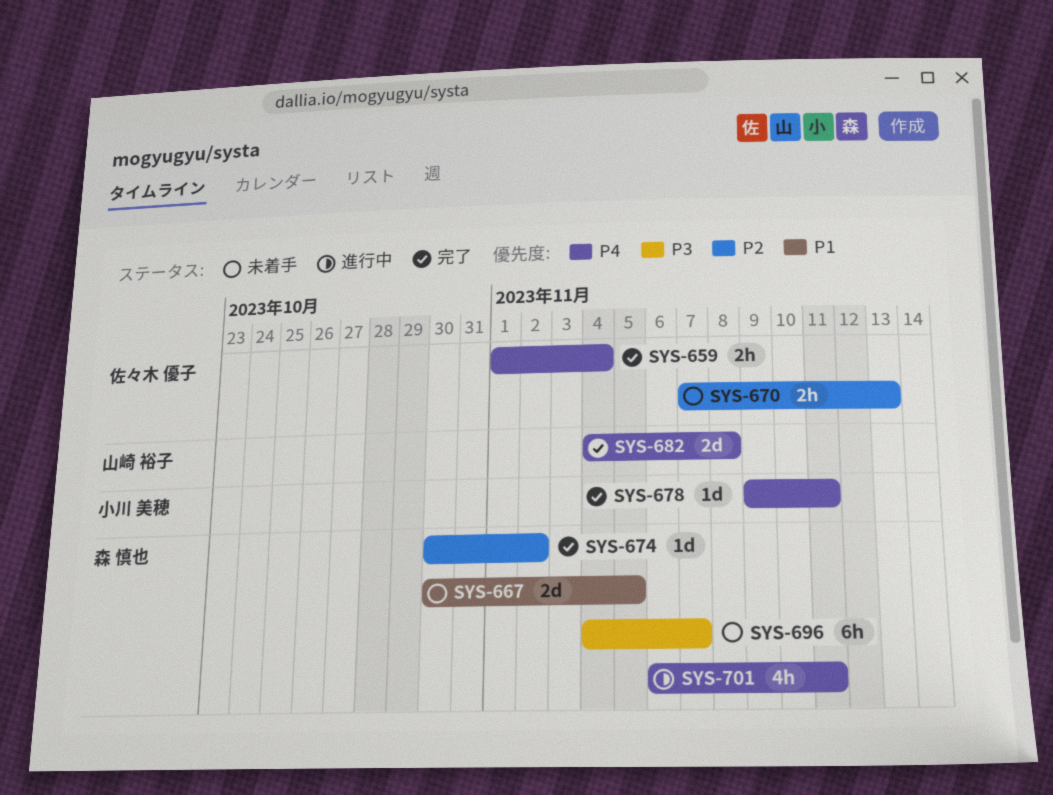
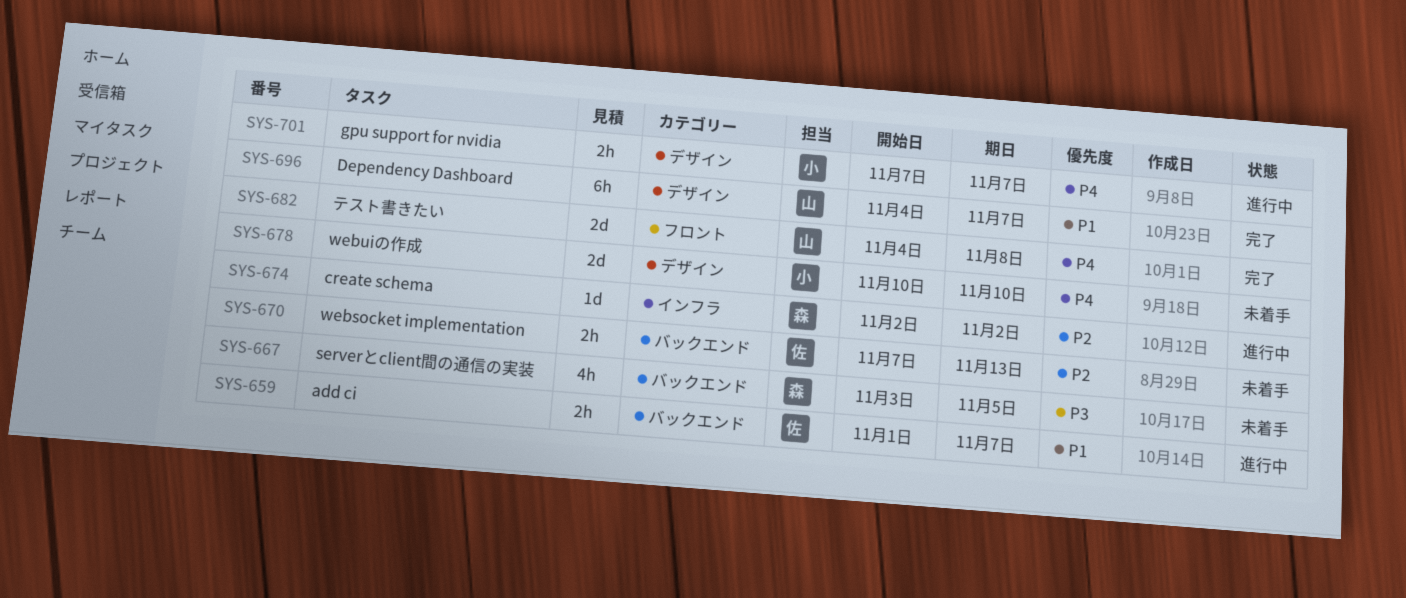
SYS-659, status: 完了 -> 進行中
SYS-659, priority: P4 -> P1
SYS-659, due: Nov 4 -> Nov 7
SYS-667, priority: P1 -> P3
SYS-667, estimate: 2d -> 4h
SYS-667, start: Oct 30 -> Nov 3
SYS-674, status: 完了 -> 進行中
SYS-674, start: Oct 30 -> Nov 2
SYS-678, status: 完了 -> 未着手
SYS-678, estimate: 1d -> 2d
SYS-678, start: Nov 9 -> Nov 10
SYS-678, due: Nov 11 -> Nov 10
SYS-696, status: 未着手 -> 完了
SYS-696, owner: 森 慎也 -> 山崎 裕子
SYS-696, priority: P3 -> P1
SYS-701, owner: 森 慎也 -> 小川 美穂
SYS-701, estimate: 4h -> 2h
SYS-701, start: Nov 6 -> Nov 7
SYS-701, due: Nov 11 -> Nov 7

